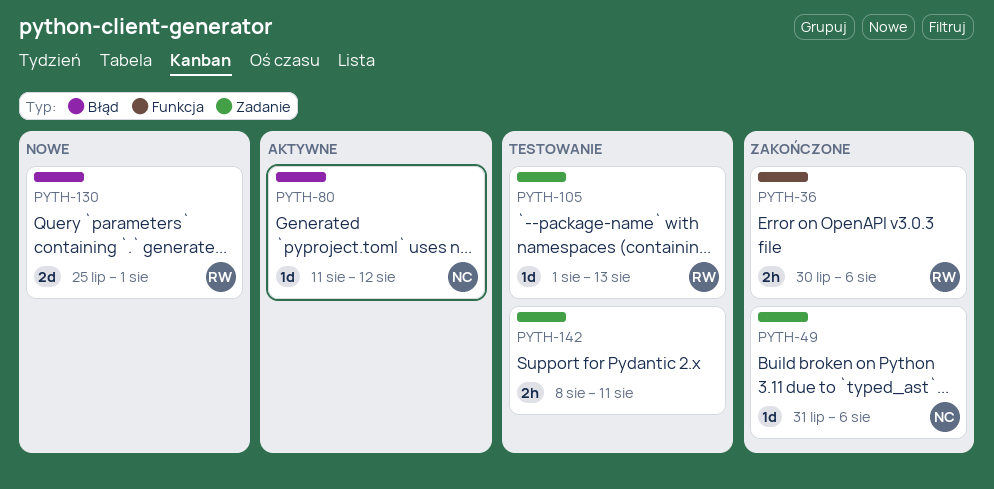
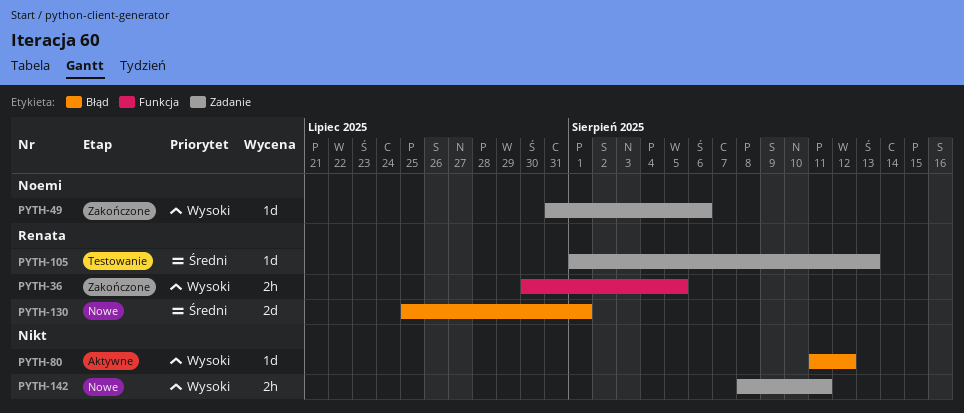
PYTH-36, due: Aug 6 -> Aug 5
PYTH-80, owner: Noemi -> none
PYTH-142, status: Testowanie -> Nowe

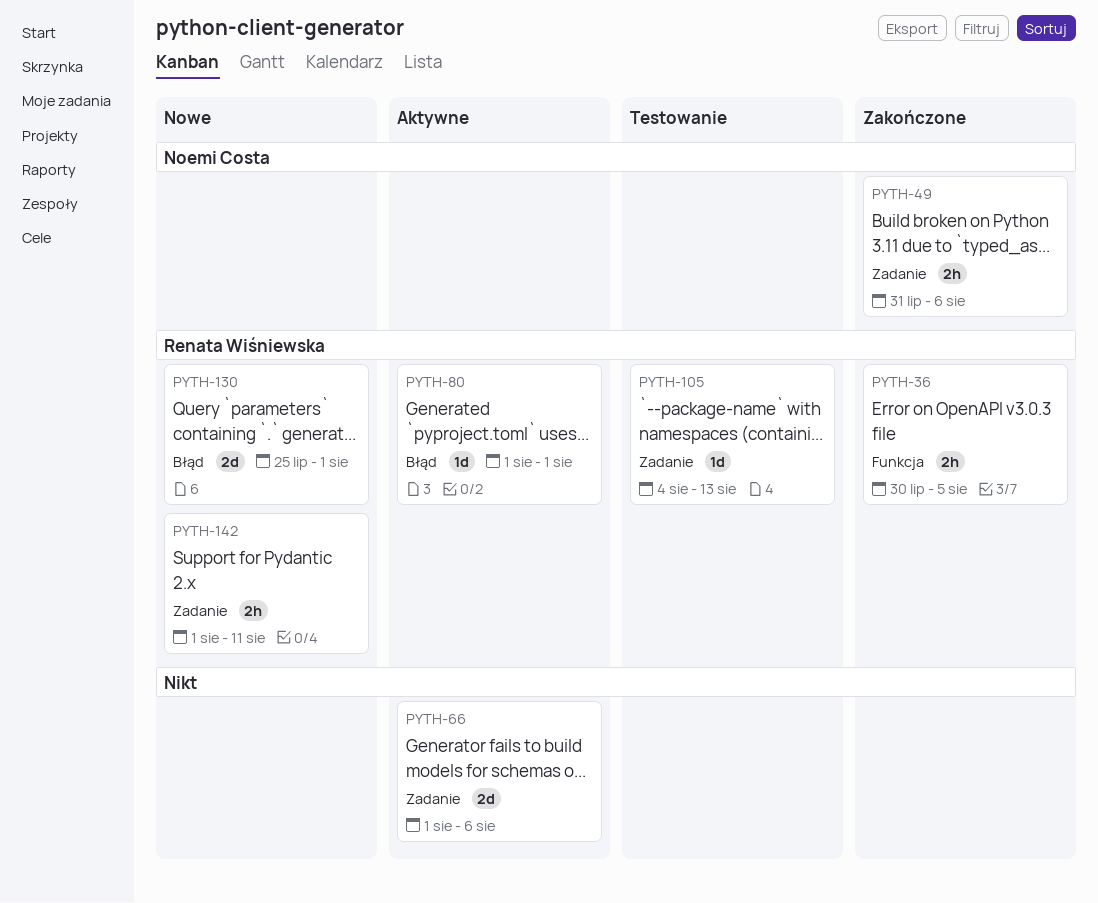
PYTH-49, estimate: 1d -> 2h
PYTH-66: none -> present
PYTH-80, owner: none -> Renata Wiśniewska
PYTH-80, start: Aug 11 -> Aug 1
PYTH-80, due: Aug 12 -> Aug 1
PYTH-105, start: Aug 1 -> Aug 4
PYTH-142, owner: none -> Renata Wiśniewska
PYTH-142, start: Aug 8 -> Aug 1

